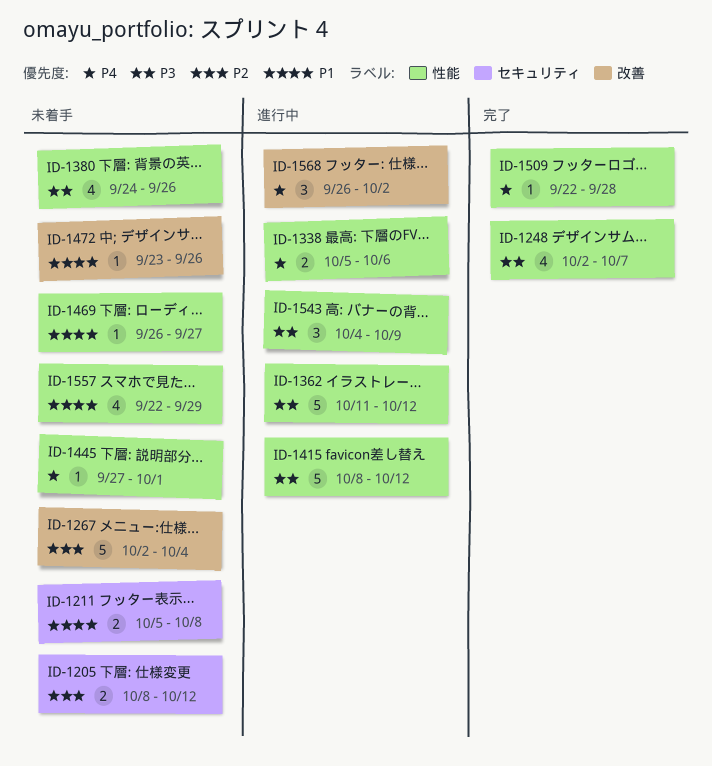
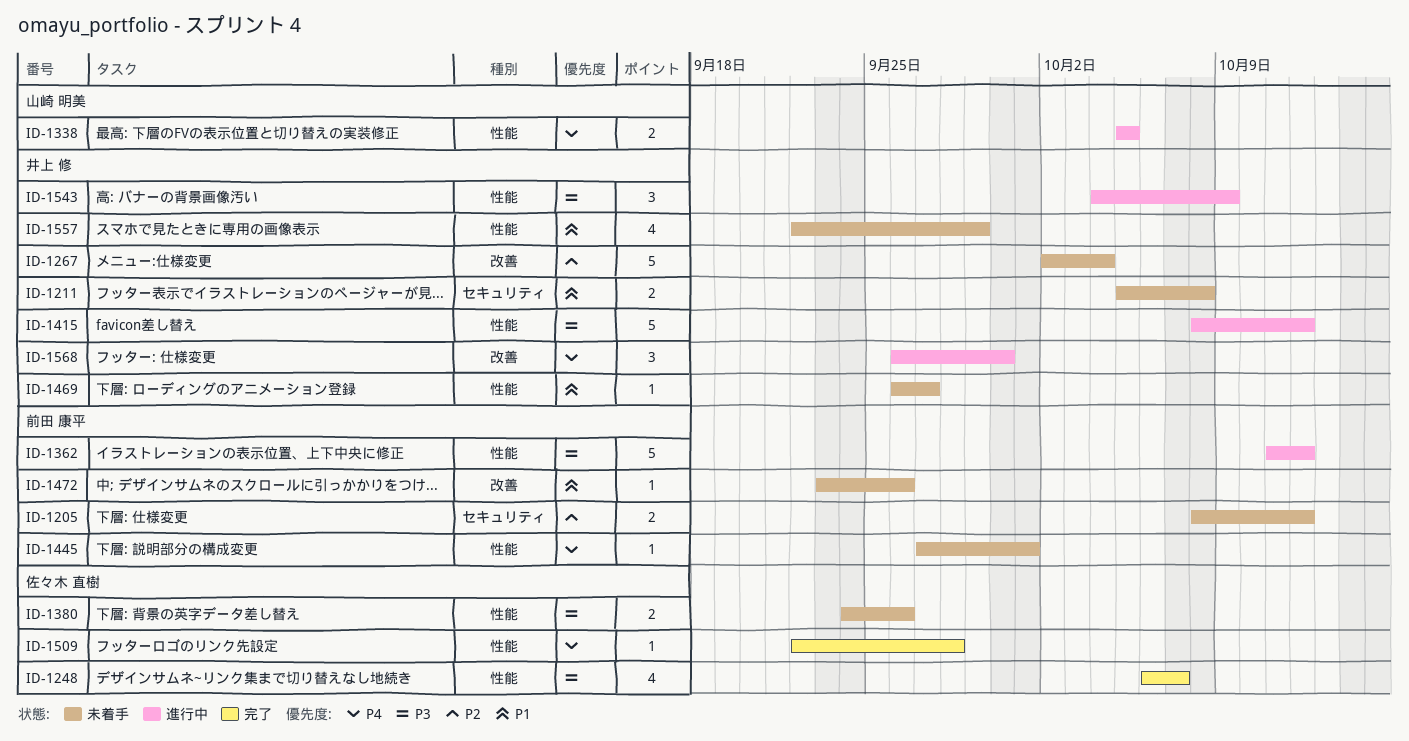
ID-1248, start: Oct 2 -> Oct 6
ID-1338, due: Oct 6 -> Oct 5
ID-1380, estimate: 4 -> 2
ID-1568, due: Oct 2 -> Sep 30

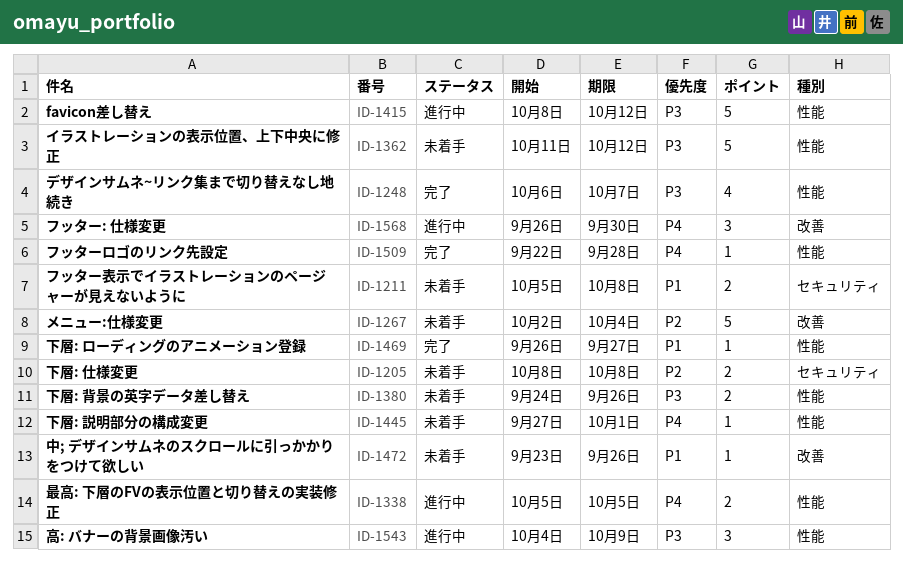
ID-1205, due: Oct 12 -> Oct 8
ID-1362, status: 進行中 -> 未着手
ID-1469, status: 未着手 -> 完了
ID-1557: present -> none

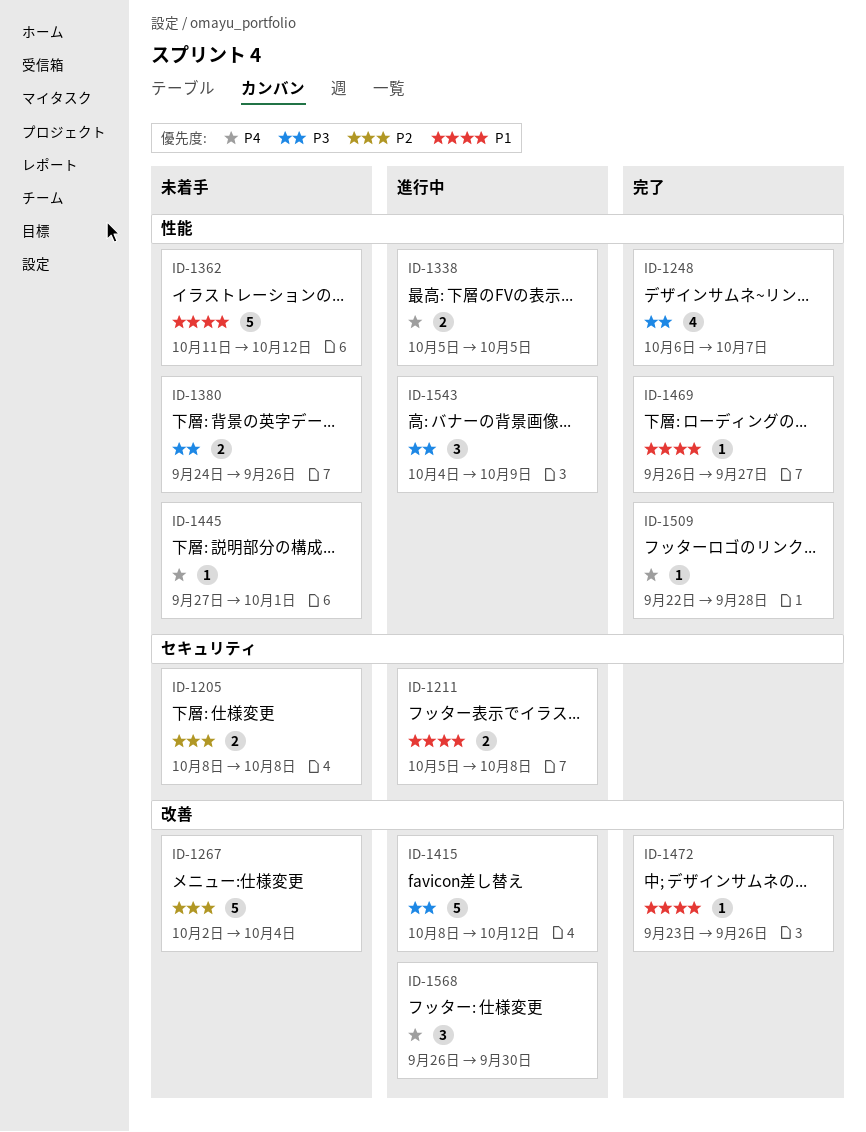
ID-1211, status: 未着手 -> 進行中
ID-1362, priority: P3 -> P1
ID-1415, label: 性能 -> 改善
ID-1472, status: 未着手 -> 完了

